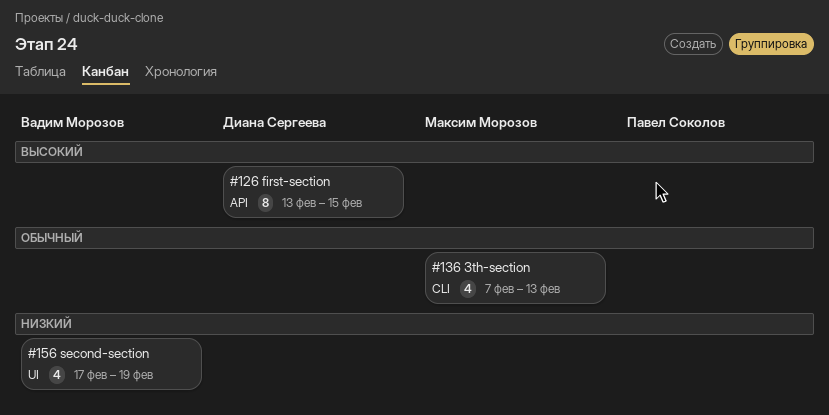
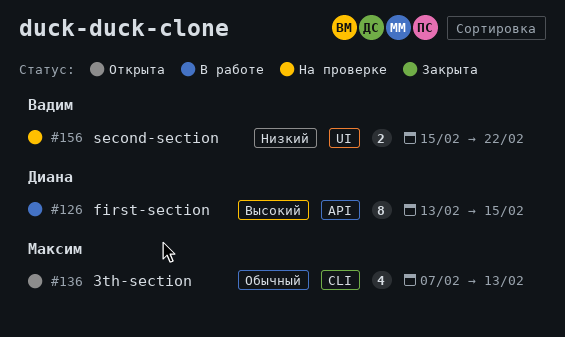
#156, estimate: 4 -> 2
#156, start: Feb 17 -> Feb 15
#156, due: Feb 19 -> Feb 22

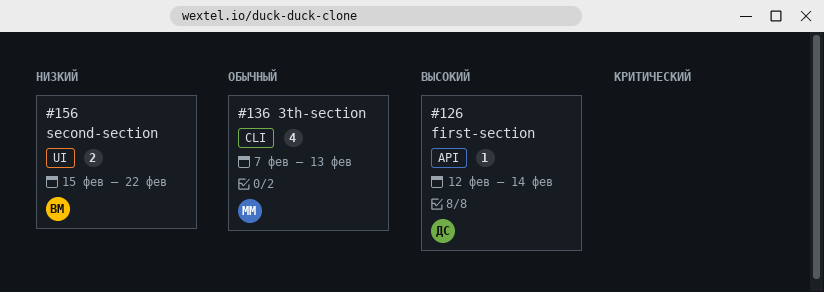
#126, estimate: 8 -> 1
#126, start: Feb 13 -> Feb 12
#126, due: Feb 15 -> Feb 14

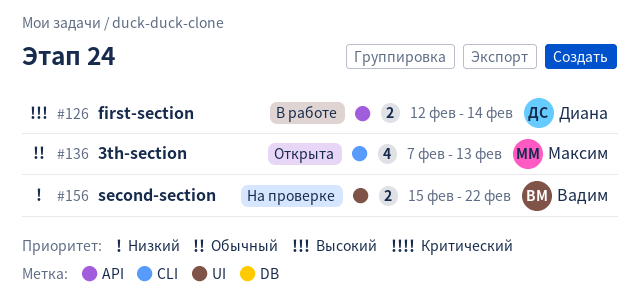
#126, estimate: 1 -> 2

